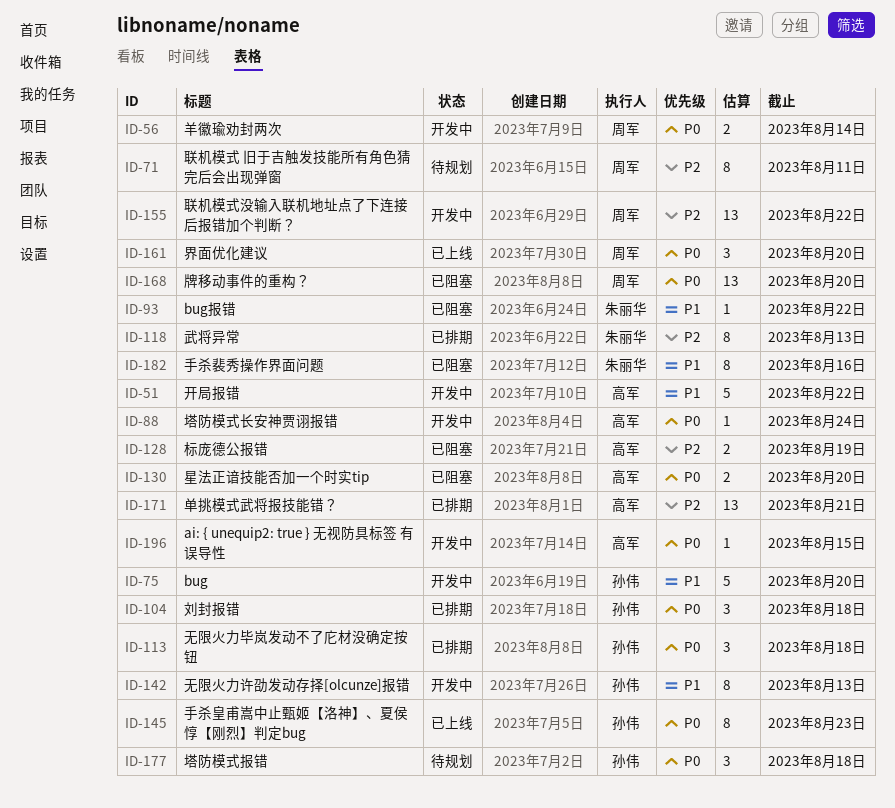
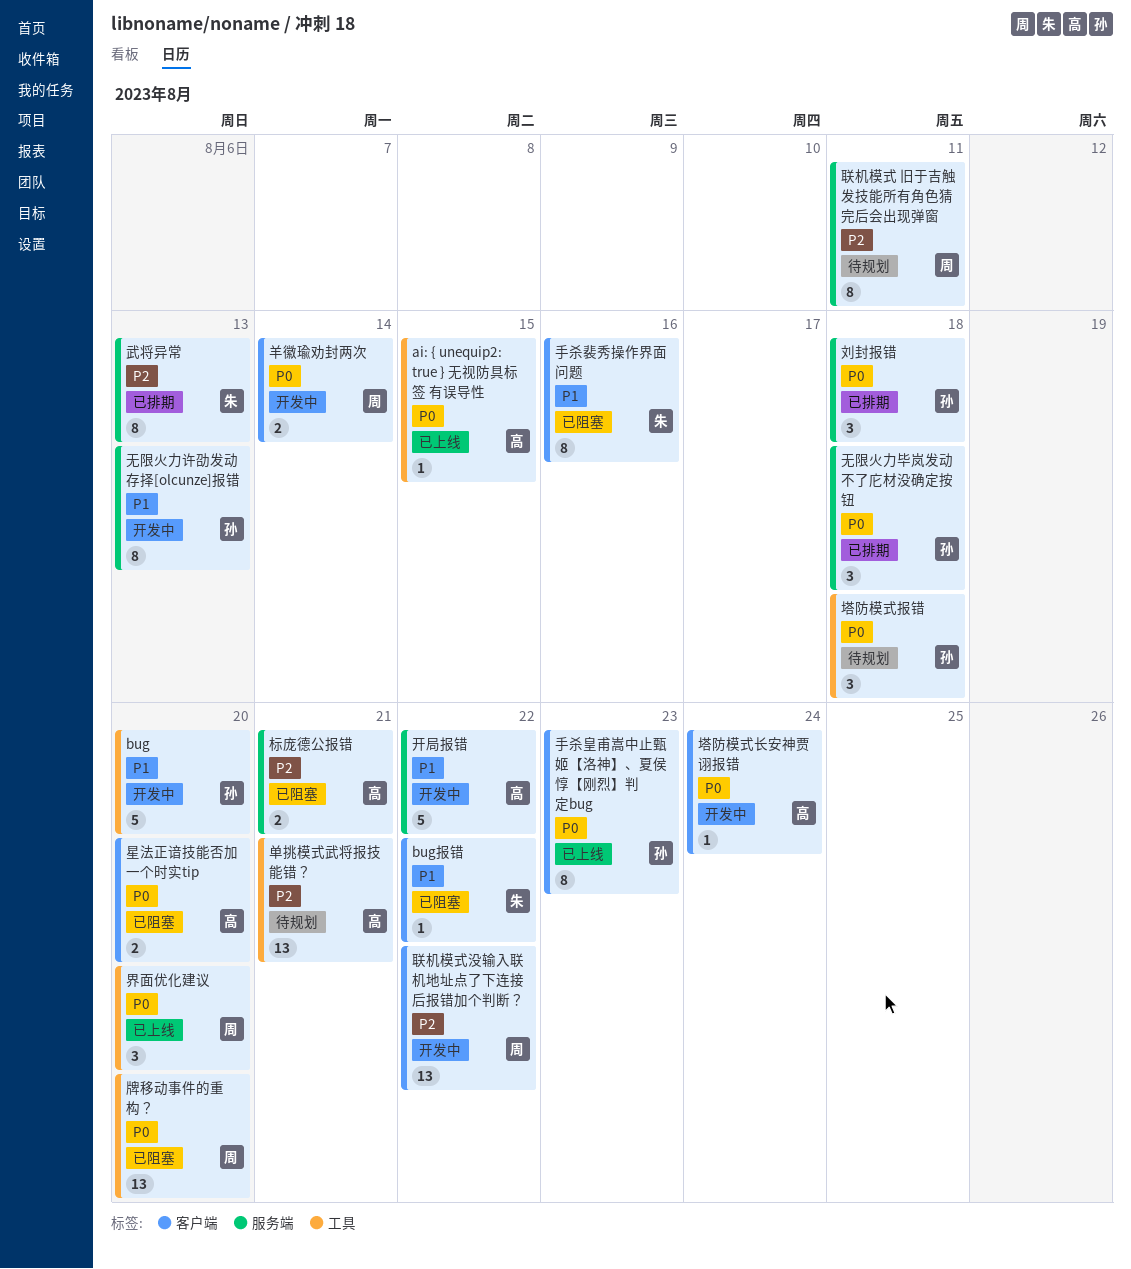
ai: { unequip2: true } 无视防具标签 有误导性, status: 开发中 -> 已上线
单挑模式武将报技能错？, status: 已排期 -> 待规划
标庞德公报错, due: Aug 19 -> Aug 21

